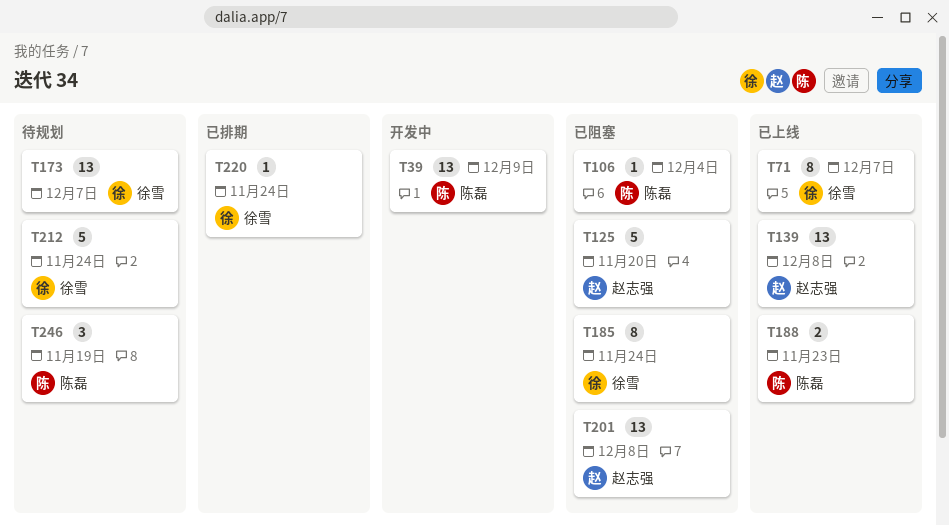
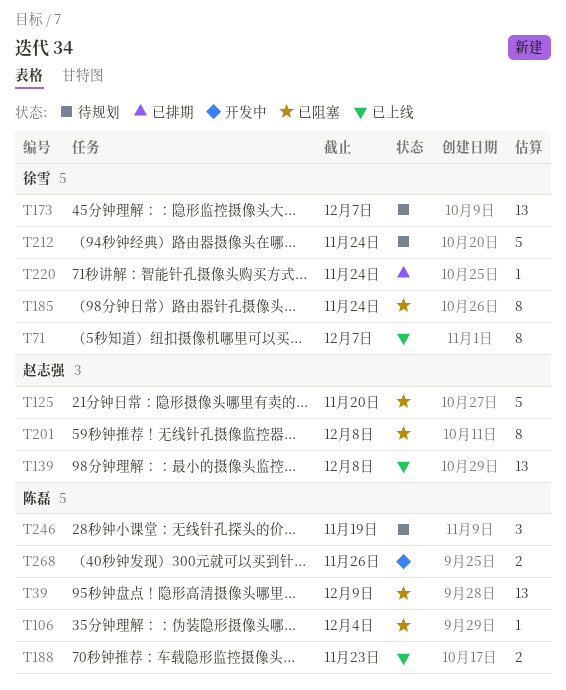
T39, status: 开发中 -> 已阻塞
T201, estimate: 13 -> 8
T268: none -> present

